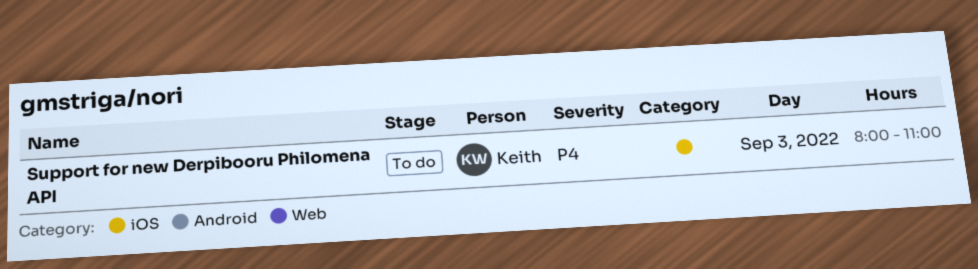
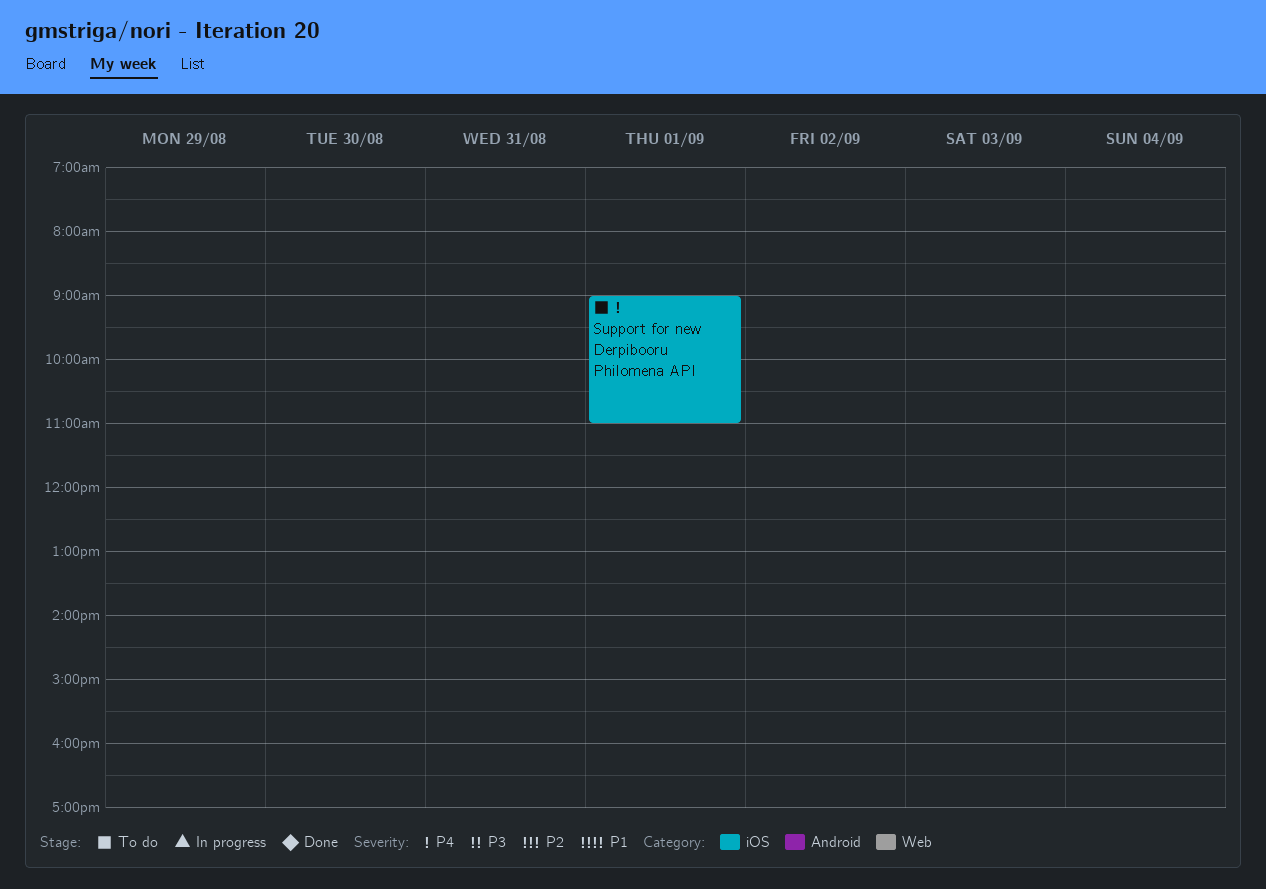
Support for new Derpibooru Philomena API, day: Sep 3 -> Sep 1
Support for new Derpibooru Philomena API, begins: 08:00 -> 09:00

